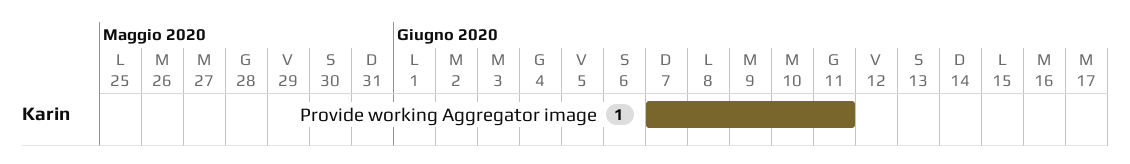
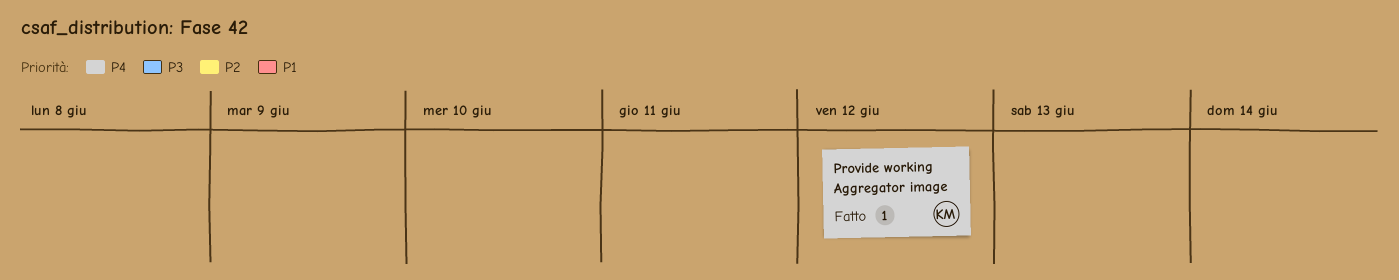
Provide working Aggregator image, due: Jun 11 -> Jun 12

